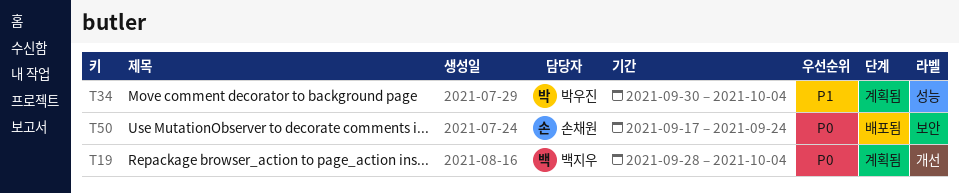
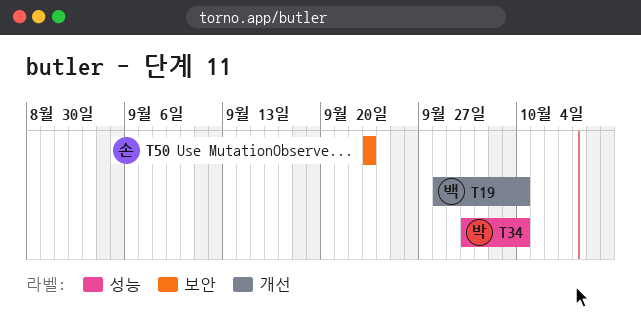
T50, start: Sep 17 -> Sep 23
T50, due: Sep 24 -> Sep 23

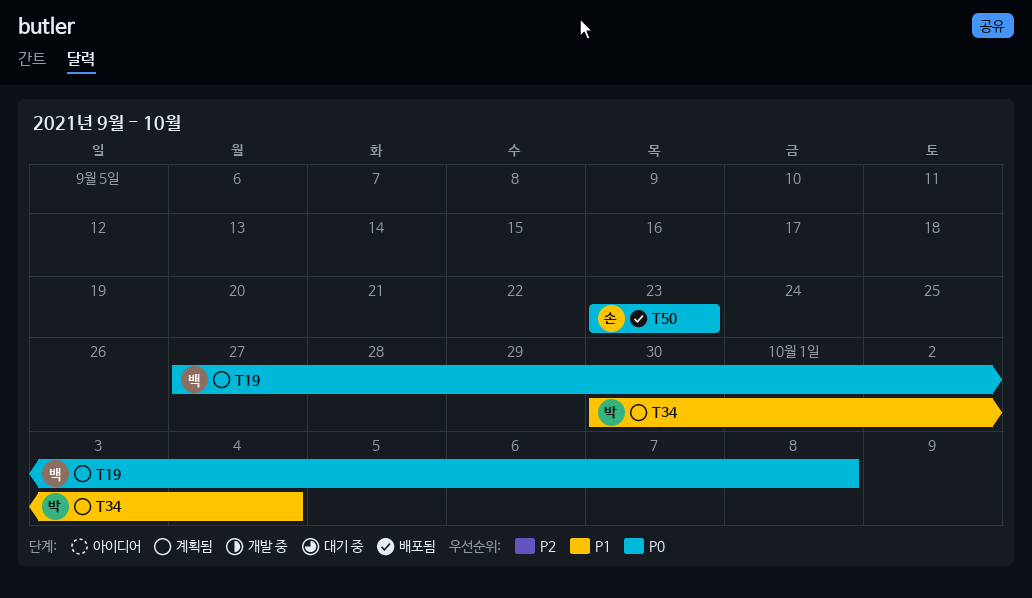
T19, start: Sep 28 -> Sep 27
T19, due: Oct 4 -> Oct 8

